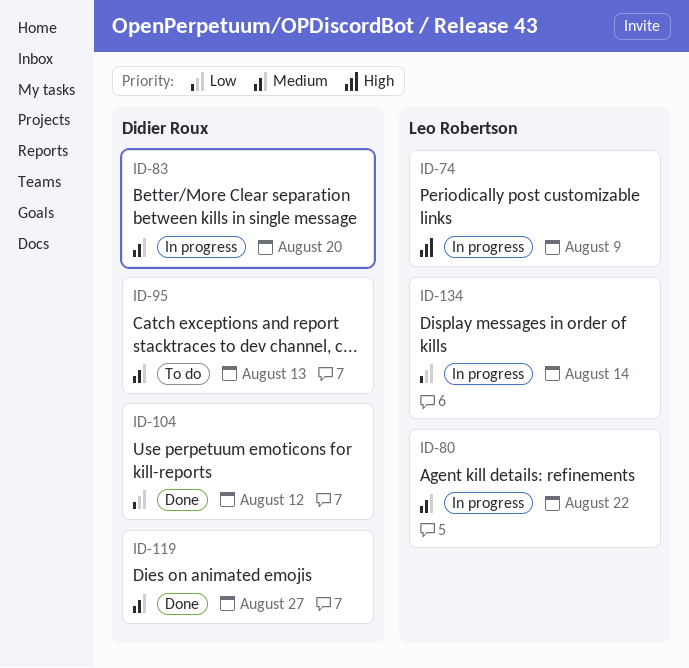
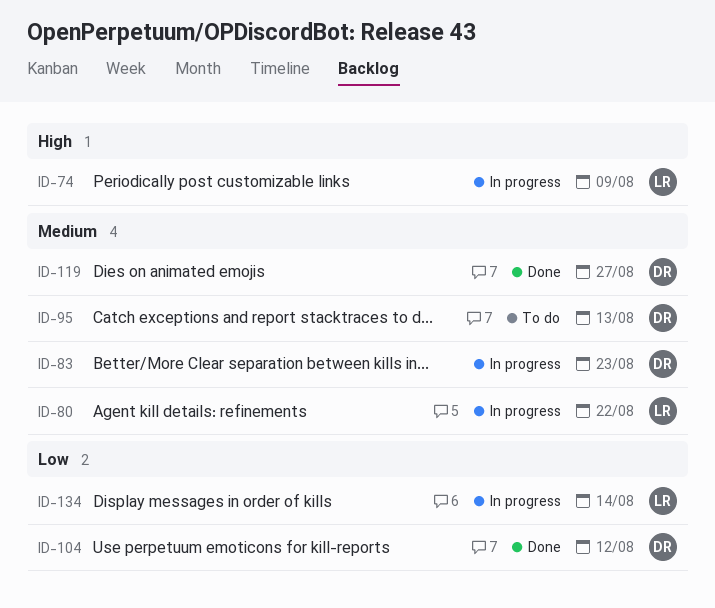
ID-83, due: Aug 20 -> Aug 23

